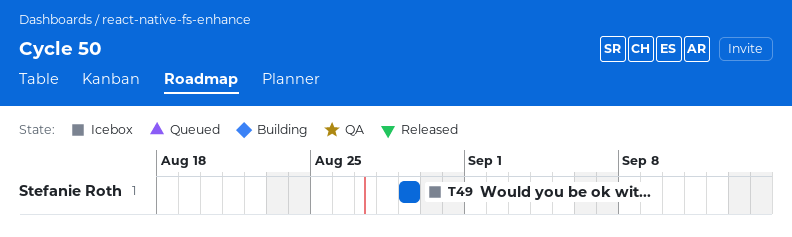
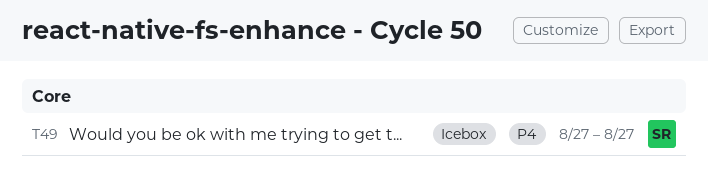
T49, start: Aug 29 -> Aug 27
T49, due: Aug 29 -> Aug 27

